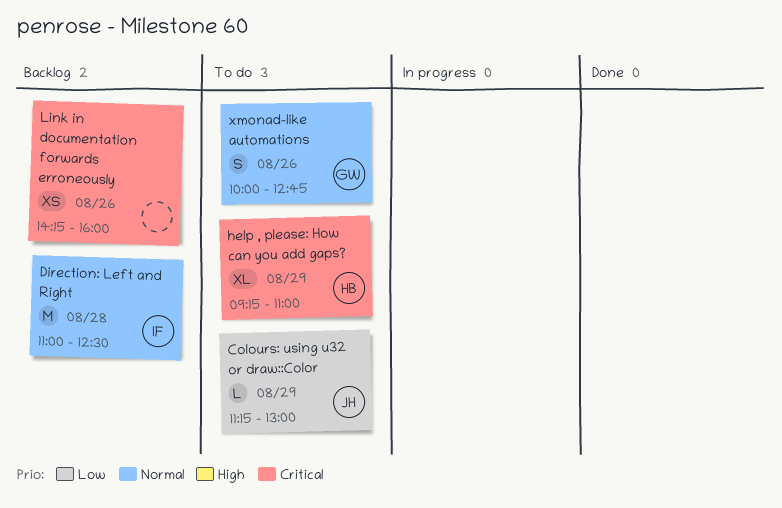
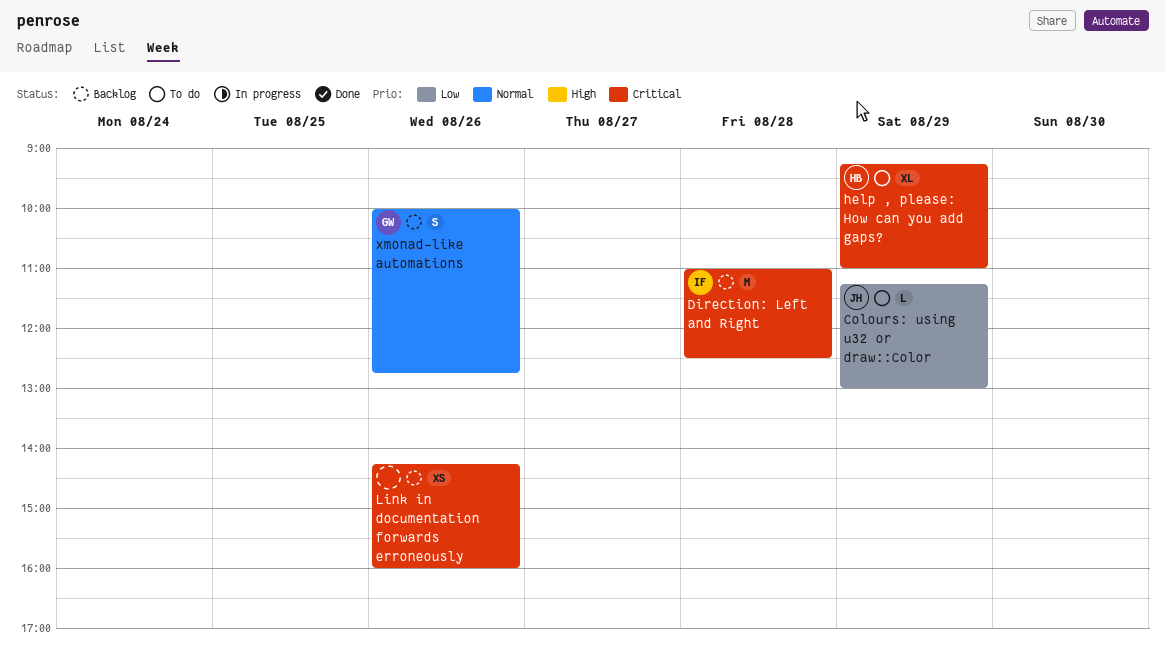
Direction: Left and Right, priority: Normal -> Critical
xmonad-like automations, status: To do -> Backlog

